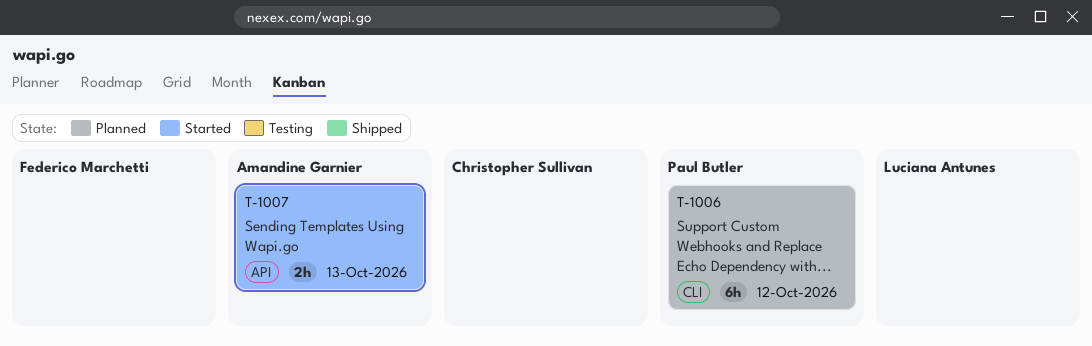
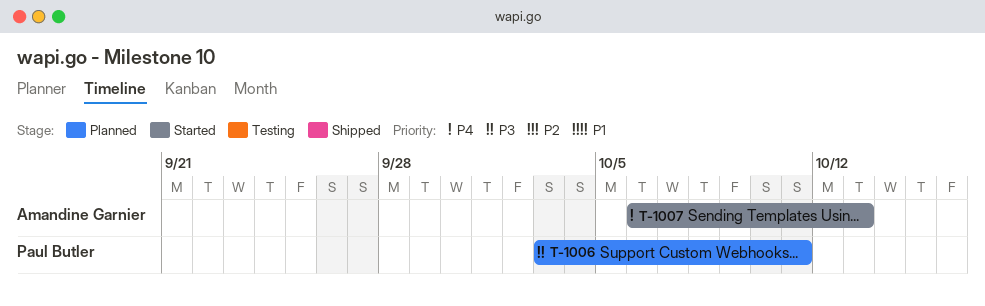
T-1006, due: Oct 12 -> Oct 11

